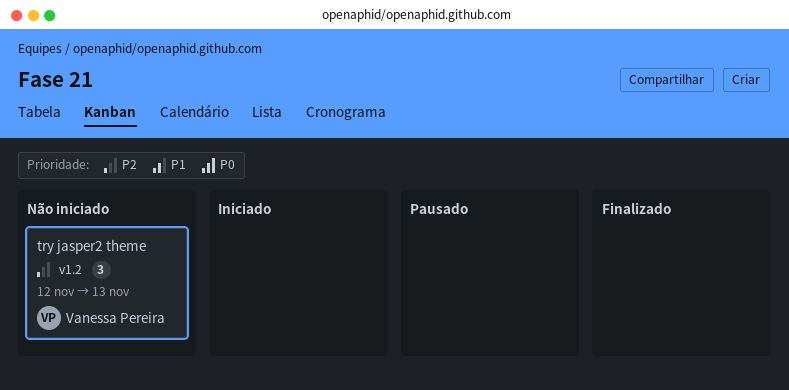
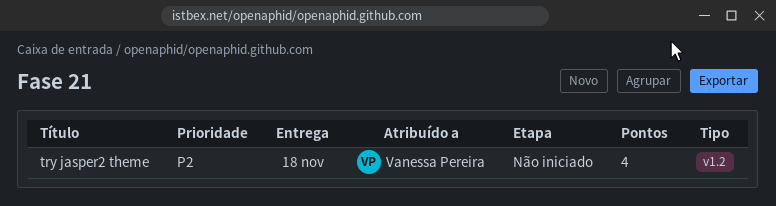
try jasper2 theme, estimate: 3 -> 4
try jasper2 theme, due: Nov 13 -> Nov 18

